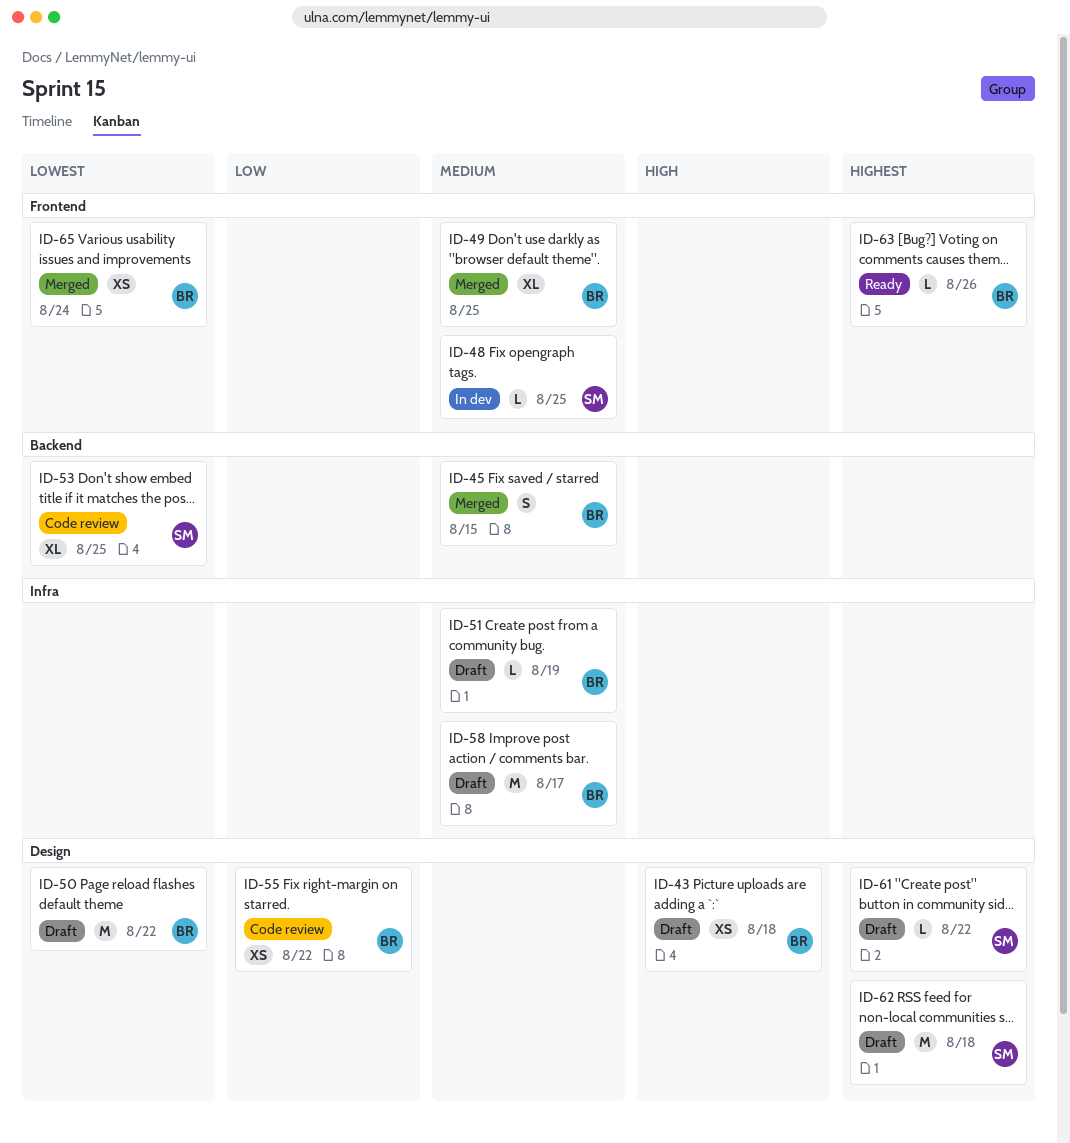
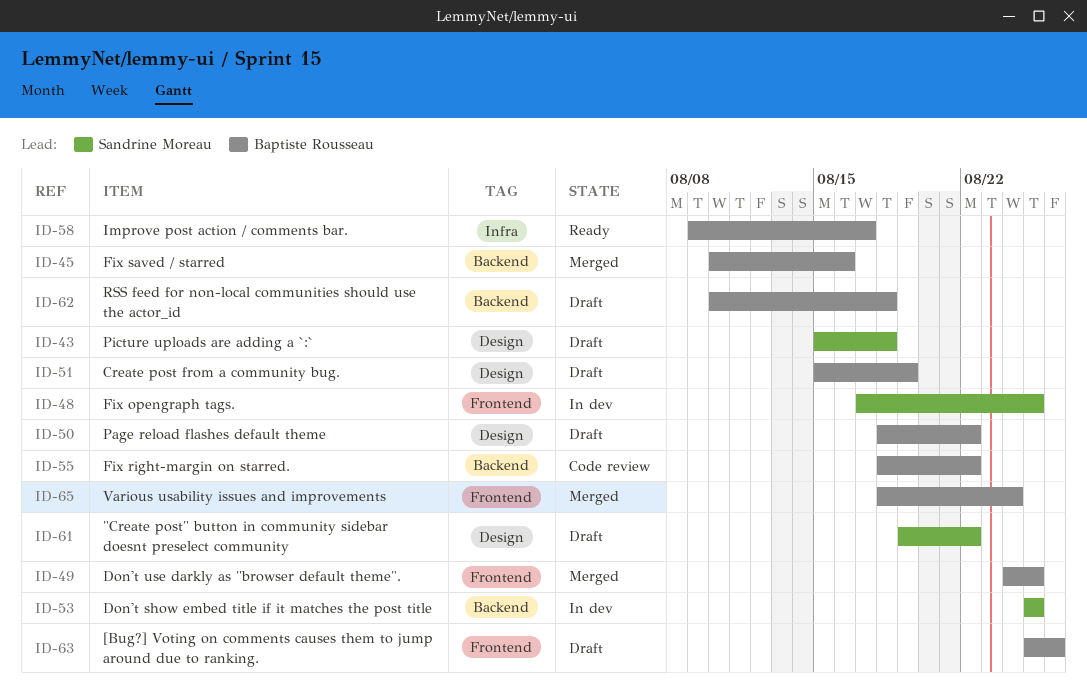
ID-43, owner: Baptiste Rousseau -> Sandrine Moreau
ID-45, due: Aug 15 -> Aug 16
ID-51, label: Infra -> Design
ID-53, status: Code review -> In dev
ID-55, label: Design -> Backend
ID-58, status: Draft -> Ready
ID-62, owner: Sandrine Moreau -> Baptiste Rousseau
ID-62, label: Design -> Backend
ID-63, status: Ready -> Draft

